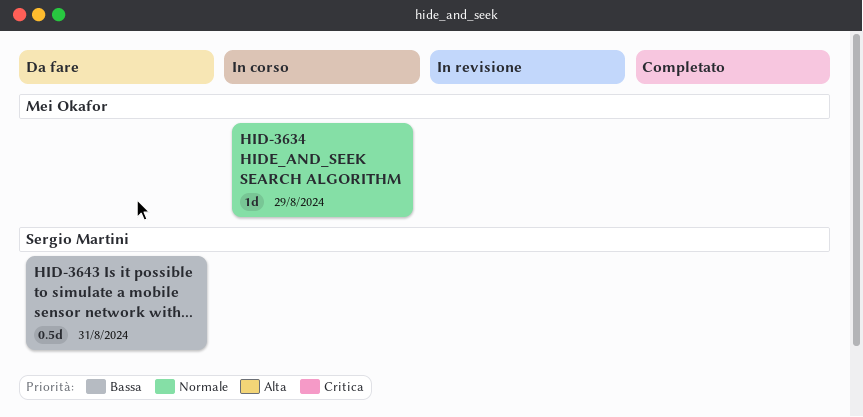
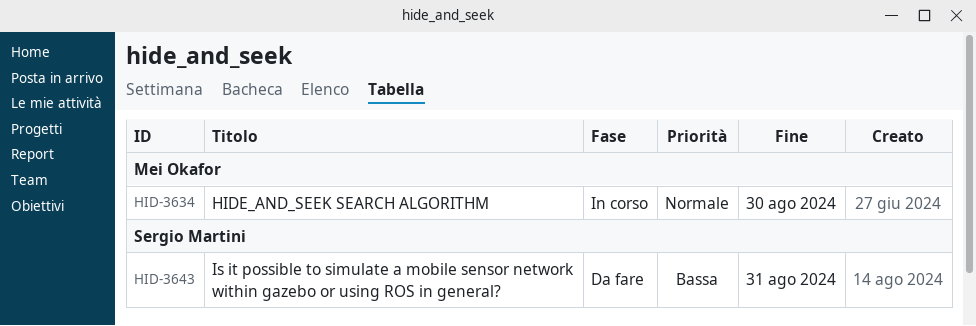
HID-3634, due: Aug 29 -> Aug 30

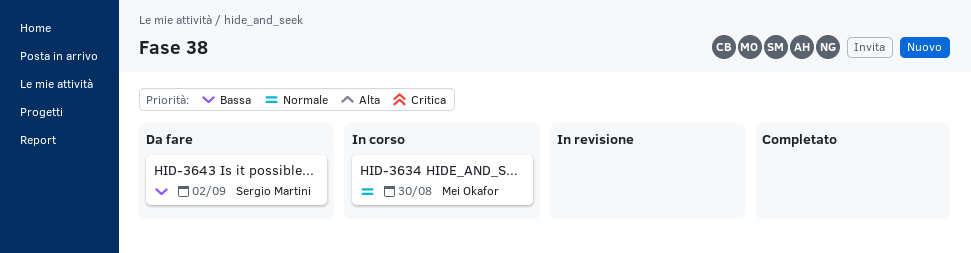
HID-3643, due: Aug 31 -> Sep 2

